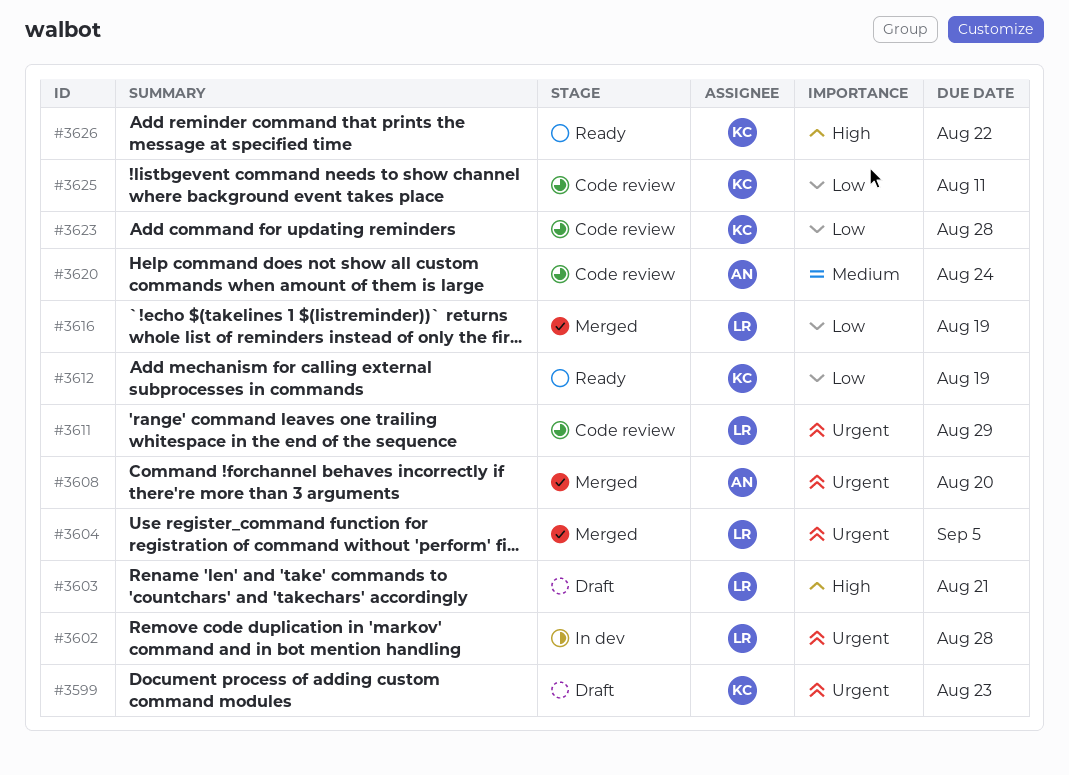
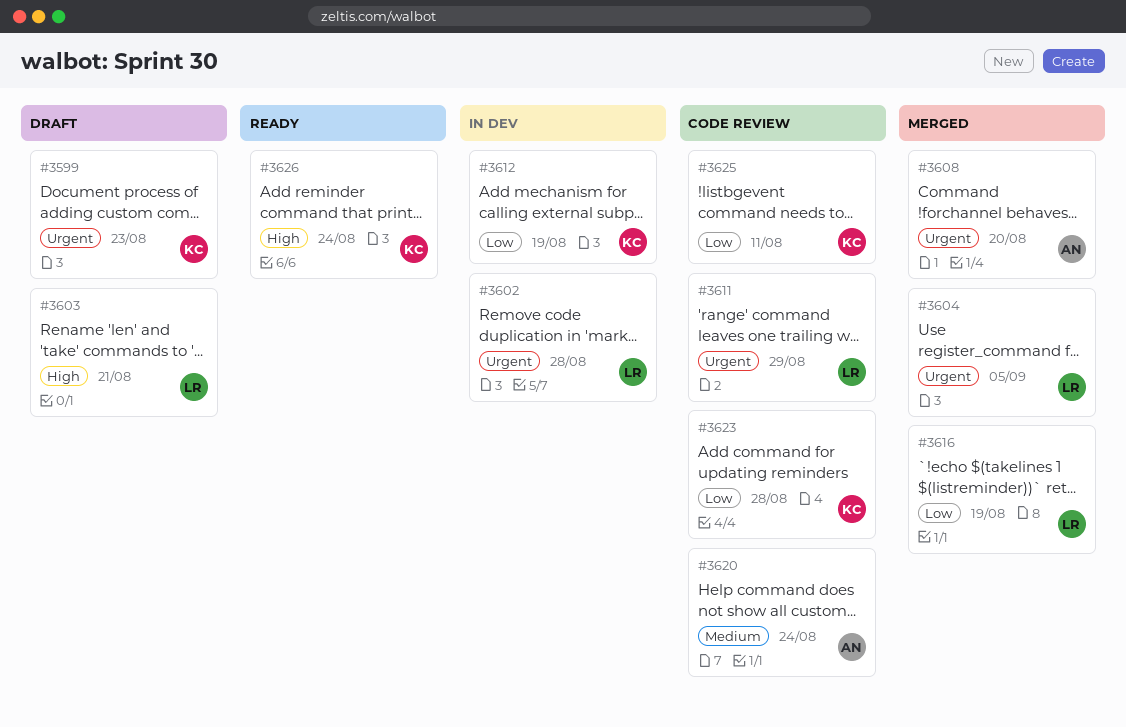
#3612, status: Ready -> In dev
#3626, due: Aug 22 -> Aug 24

